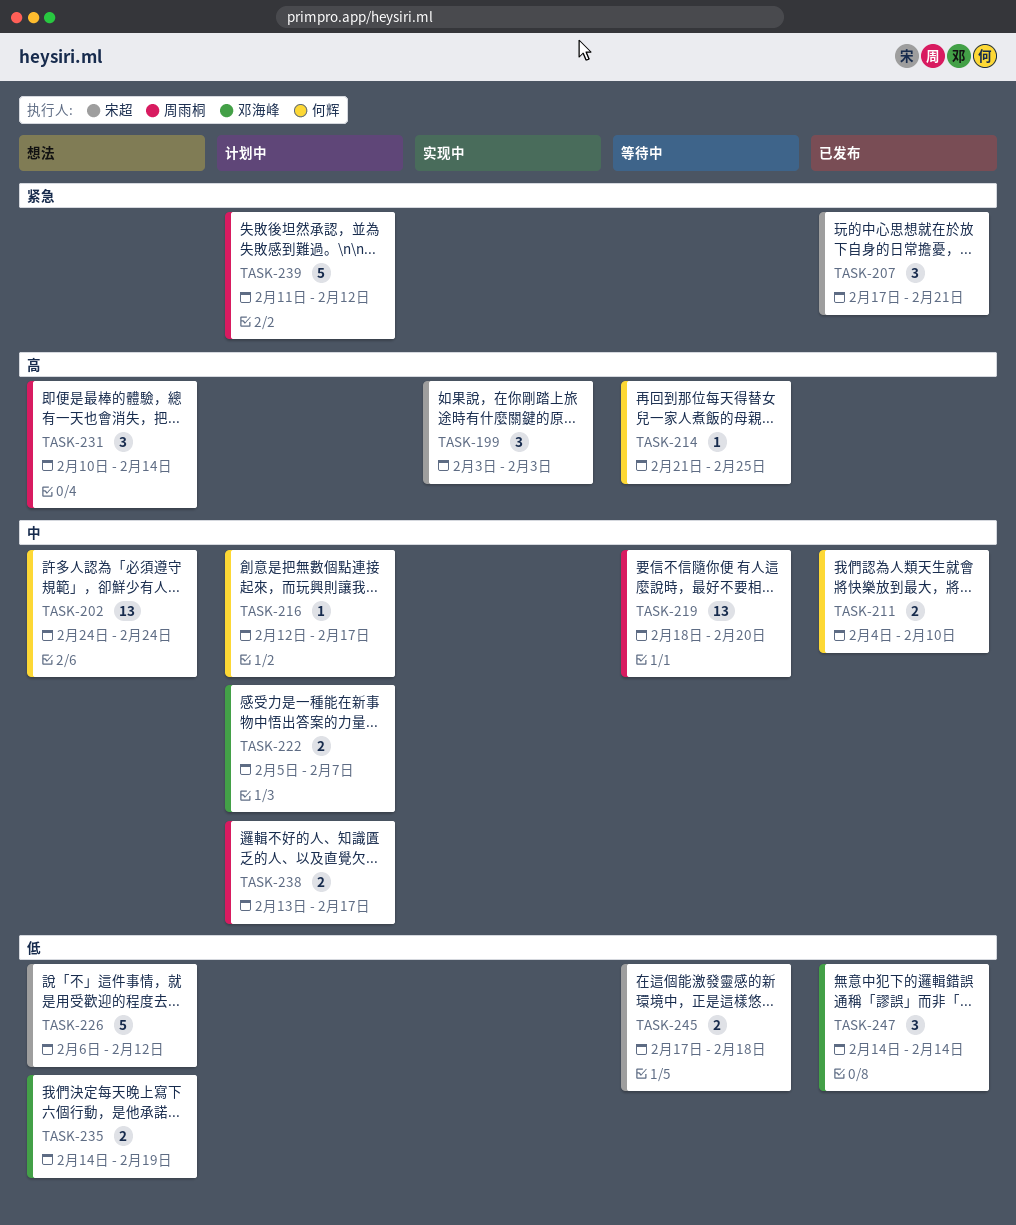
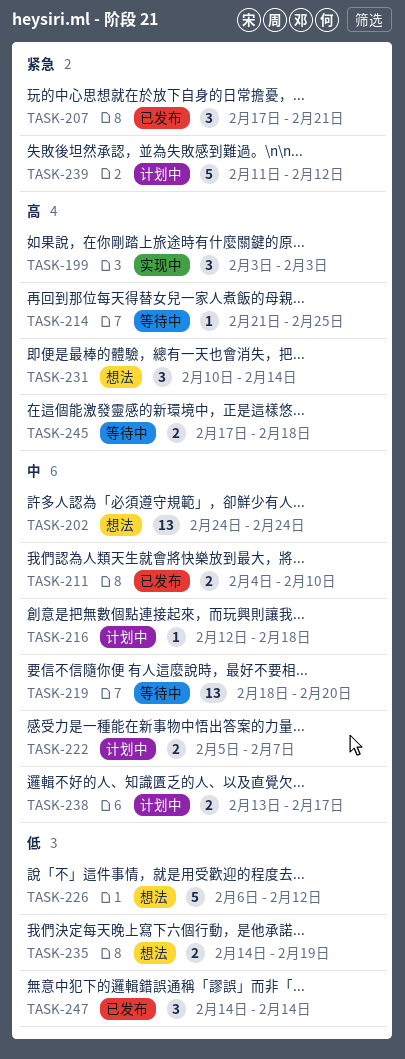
TASK-216, due: Feb 17 -> Feb 18
TASK-245, priority: 低 -> 高

